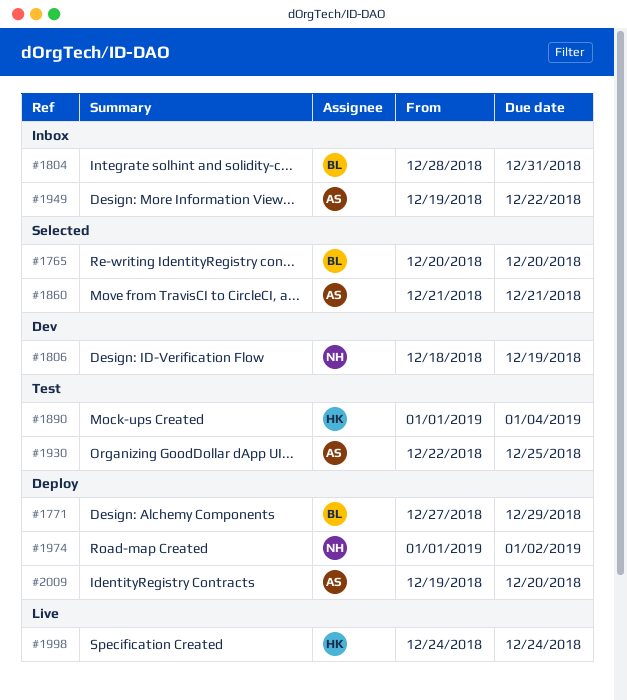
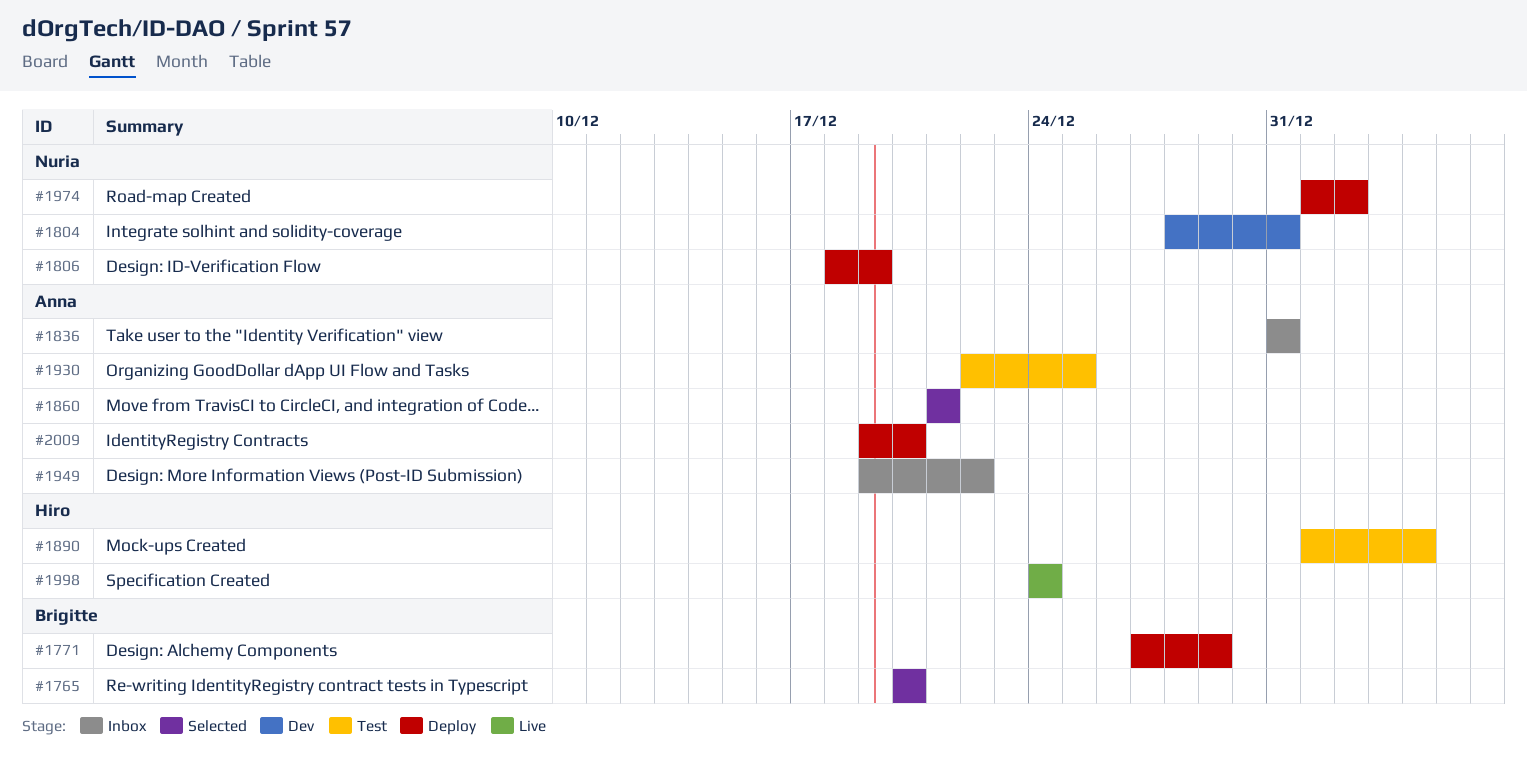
#1804, status: Inbox -> Dev
#1804, owner: Brigitte -> Nuria
#1806, status: Dev -> Deploy
#1836: none -> present

